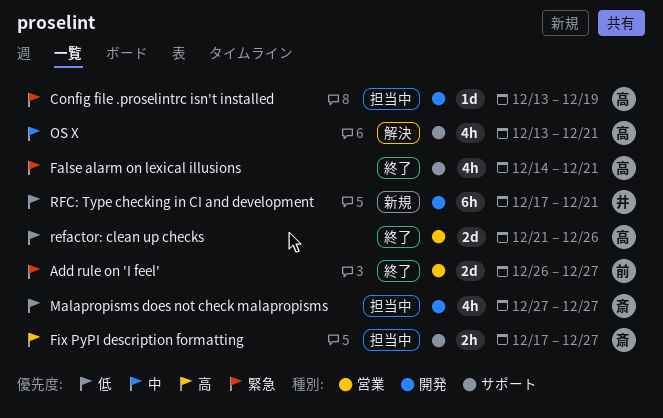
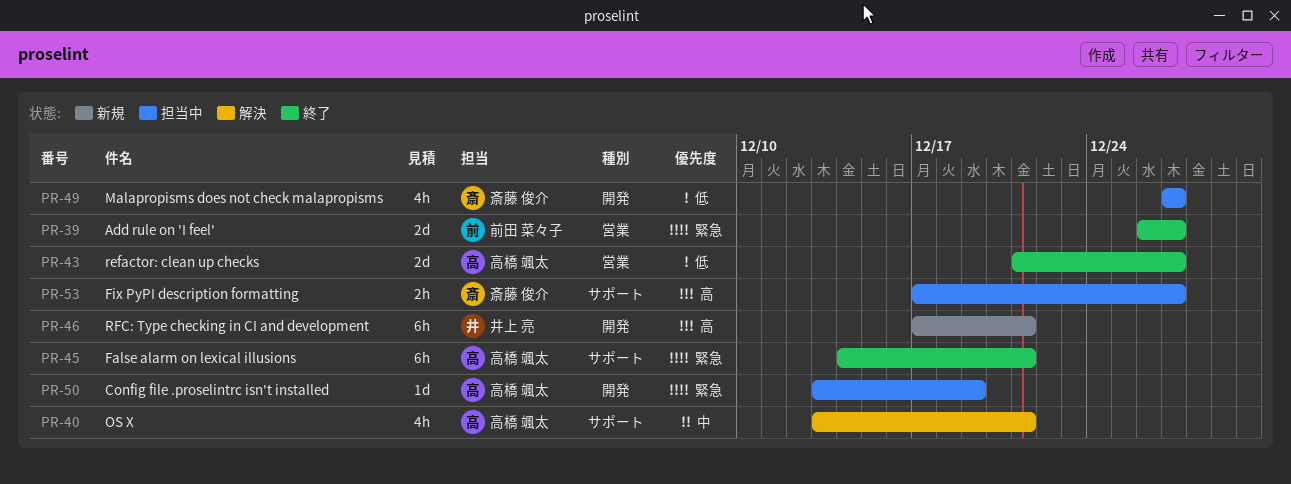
False alarm on lexical illusions, estimate: 4h -> 6h
refactor: clean up checks, due: Dec 26 -> Dec 27
RFC: Type checking in CI and development, priority: 低 -> 高

